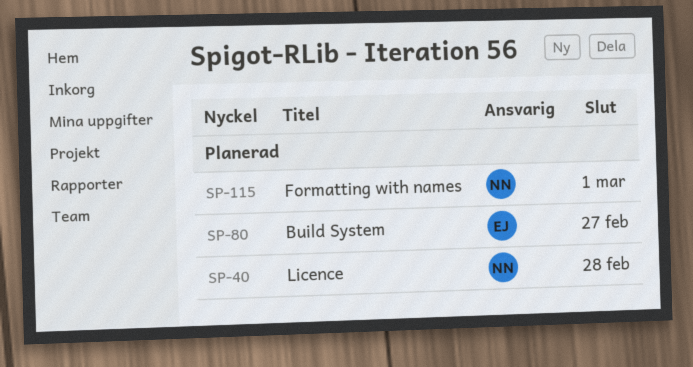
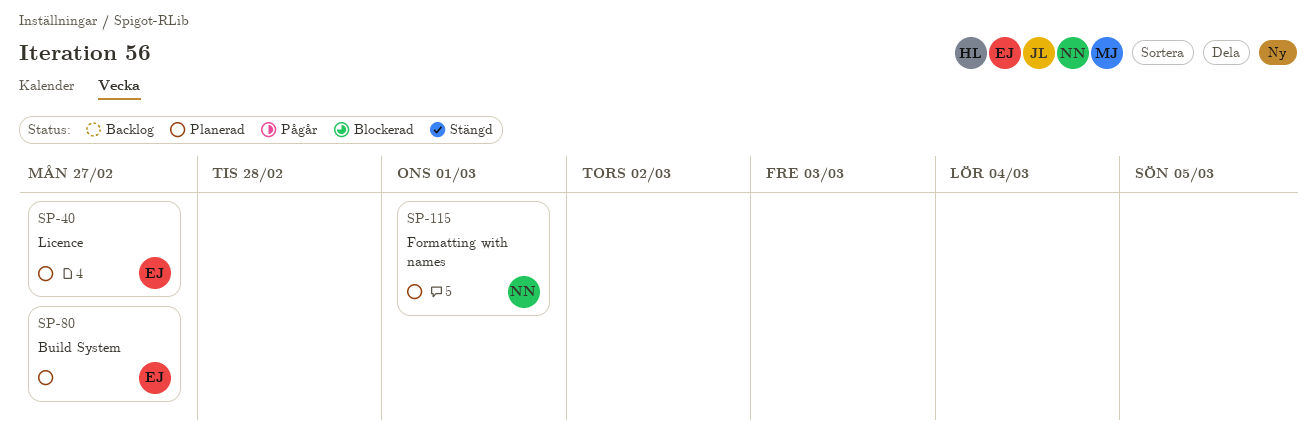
SP-40, owner: NN -> EJ
SP-40, due: Feb 28 -> Feb 27

